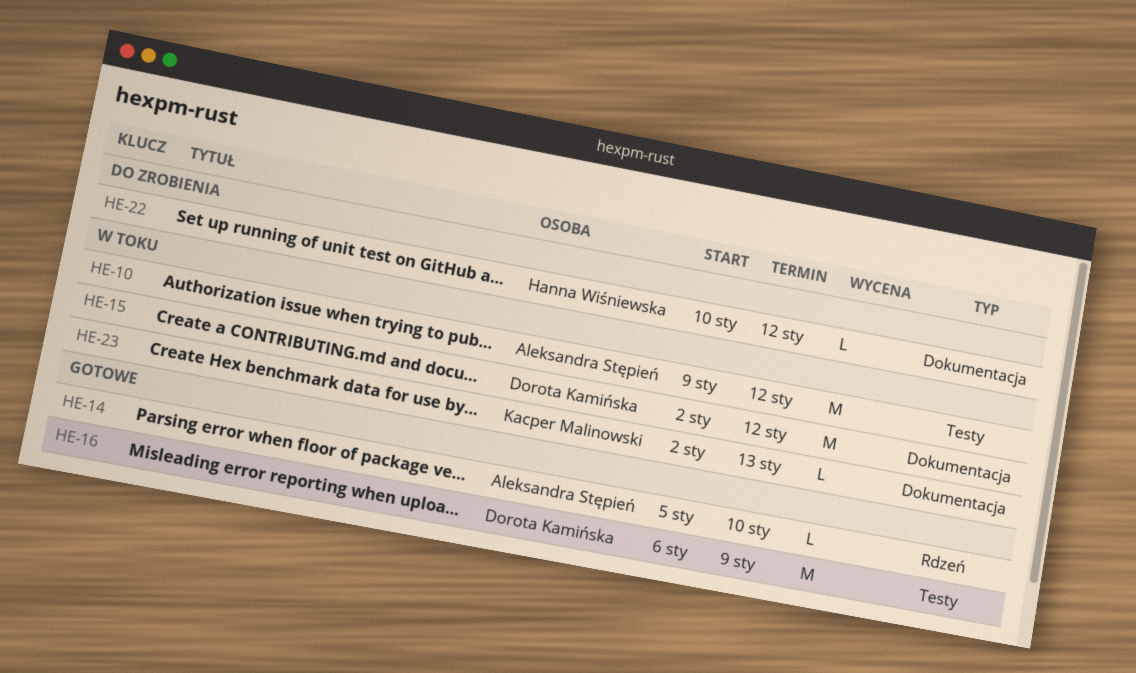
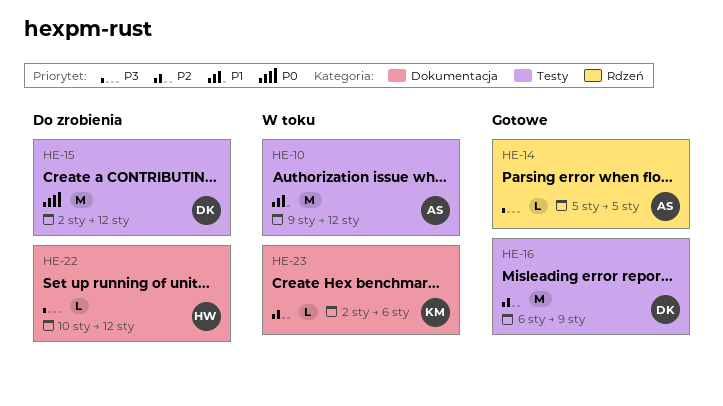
HE-14, due: Jan 10 -> Jan 5
HE-15, status: W toku -> Do zrobienia
HE-15, label: Dokumentacja -> Testy
HE-23, due: Jan 13 -> Jan 6

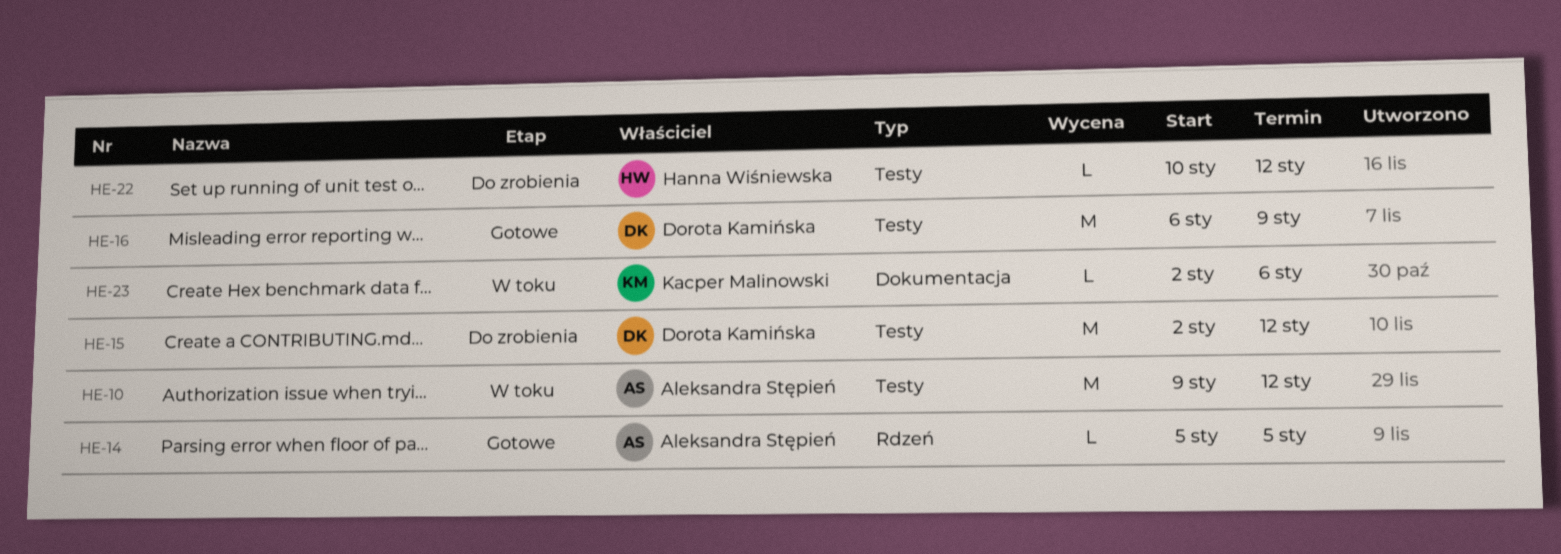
HE-22, label: Dokumentacja -> Testy

